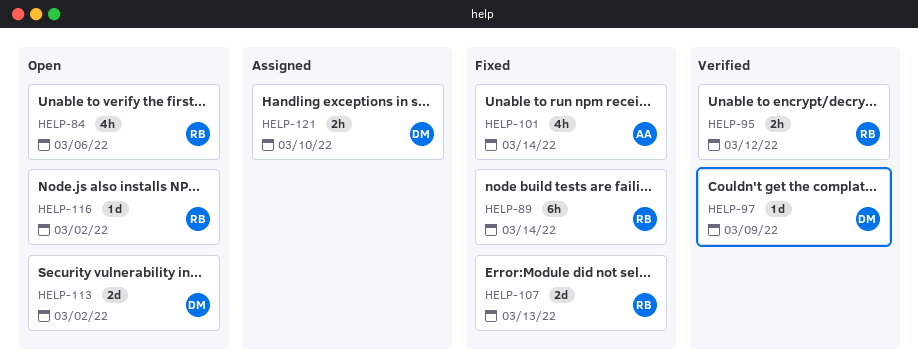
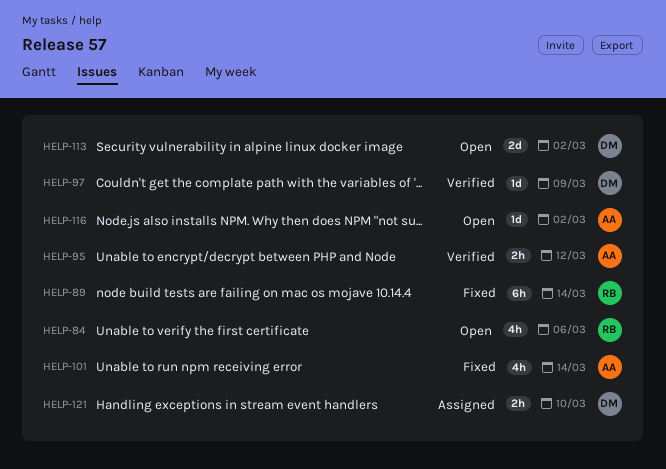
HELP-95, owner: RB -> AA
HELP-107: present -> none
HELP-116, owner: RB -> AA

